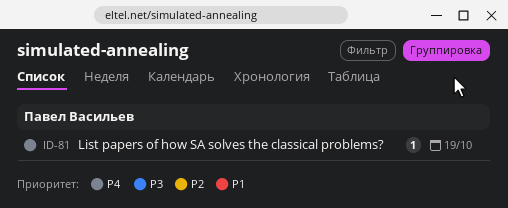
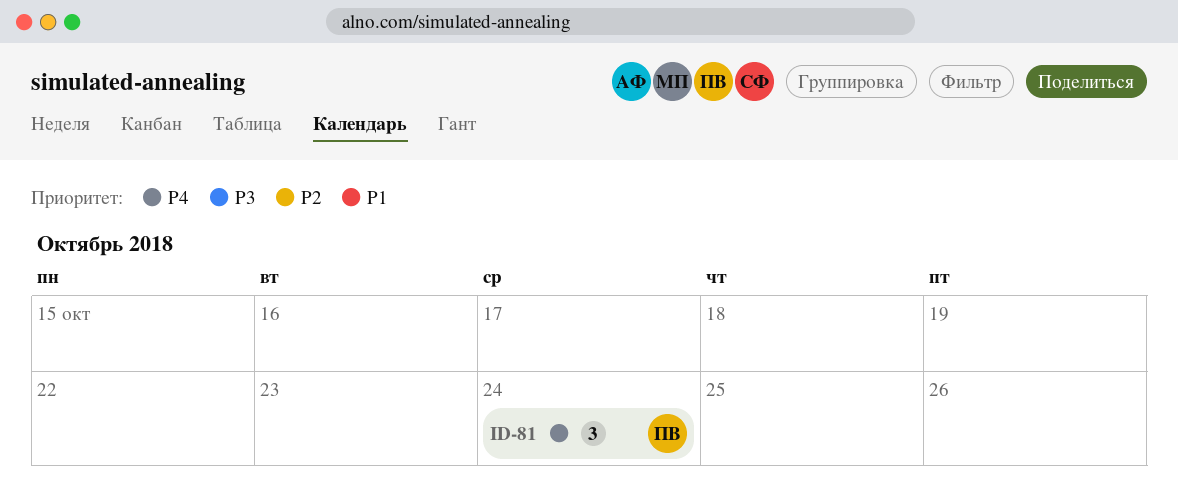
ID-81, estimate: 1 -> 3
ID-81, due: Oct 19 -> Oct 24

